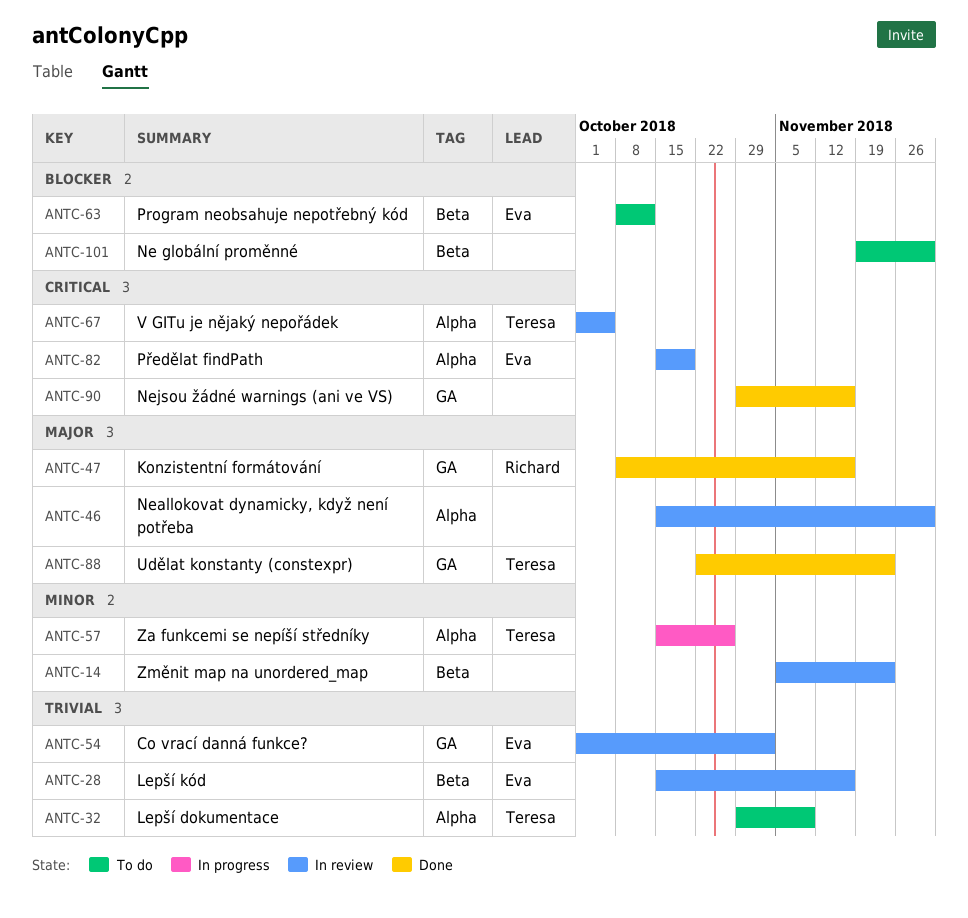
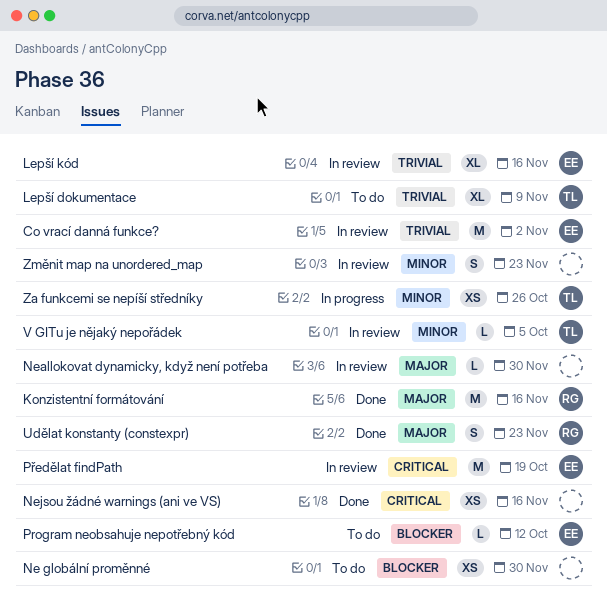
Udělat konstanty (constexpr), owner: Teresa -> Richard
V GITu je nějaký nepořádek, priority: Critical -> Minor

